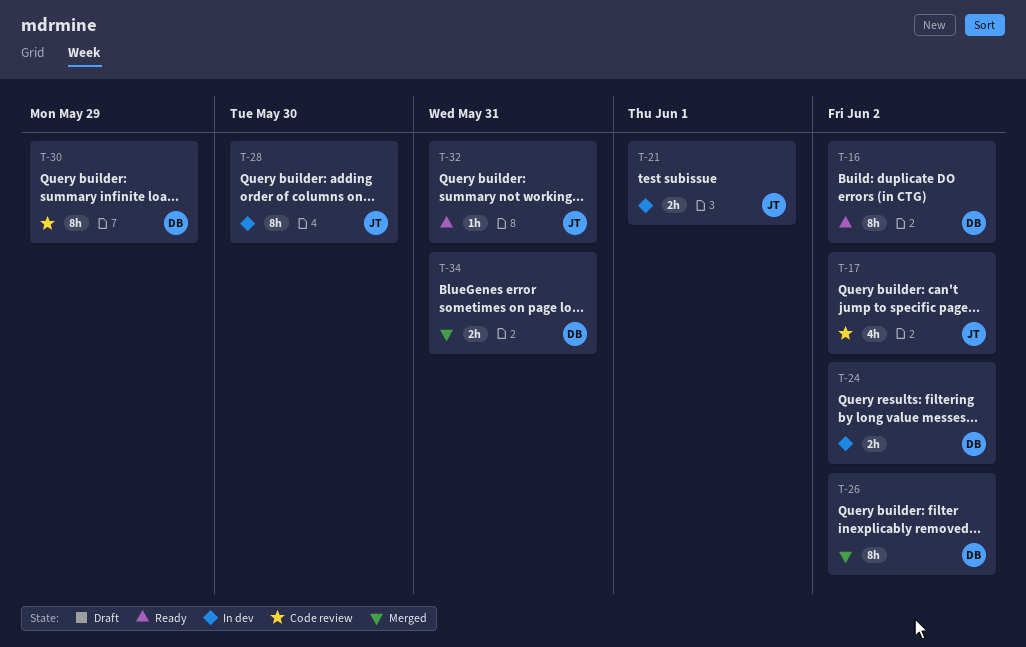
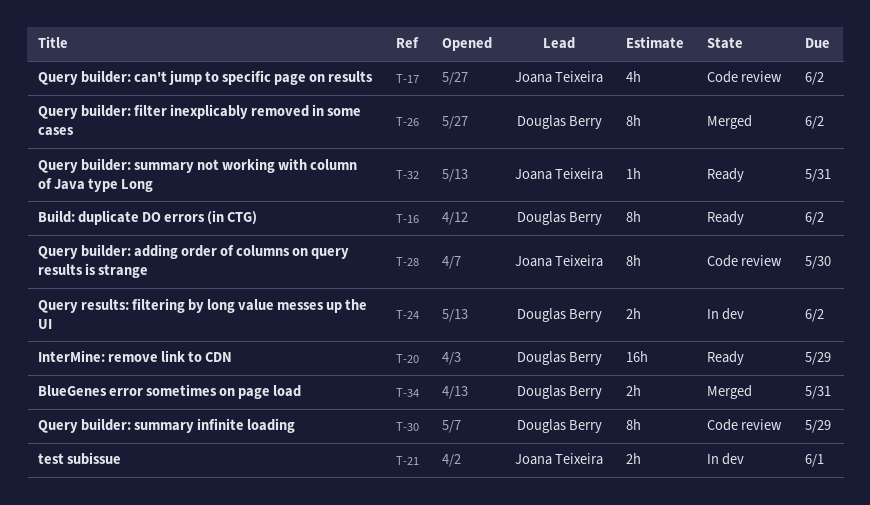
T-20: none -> present
T-28, status: In dev -> Code review

